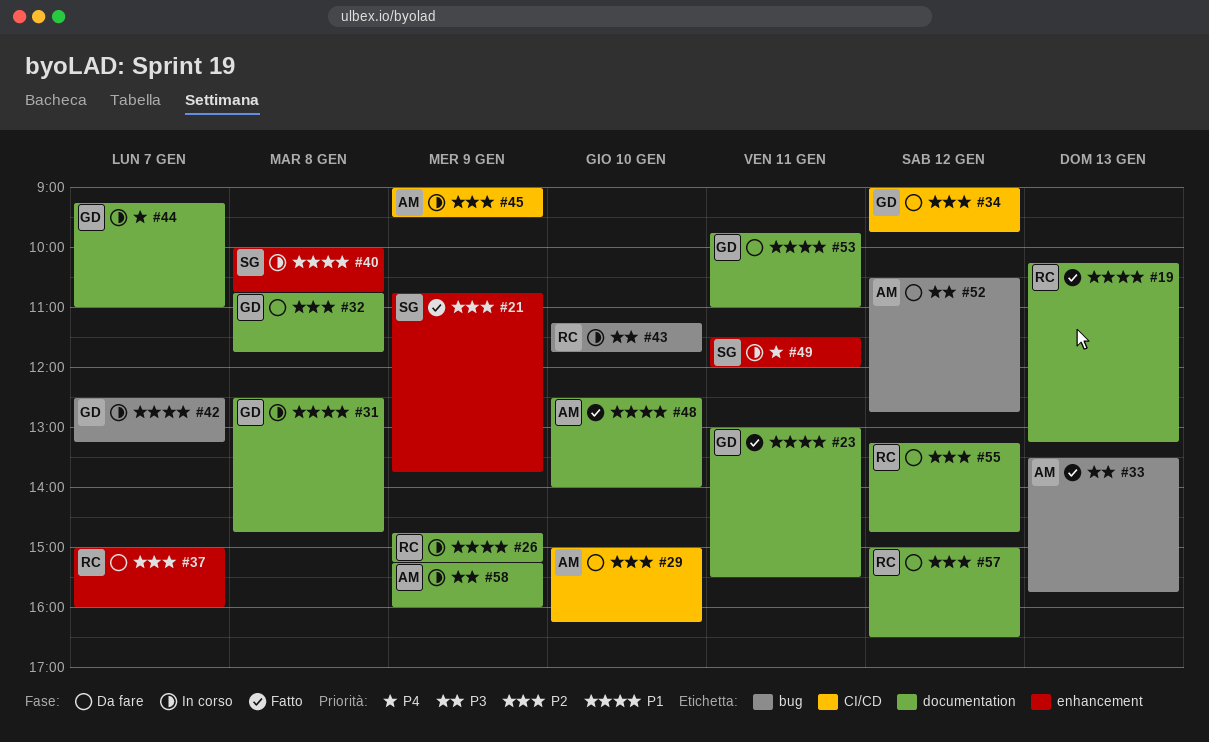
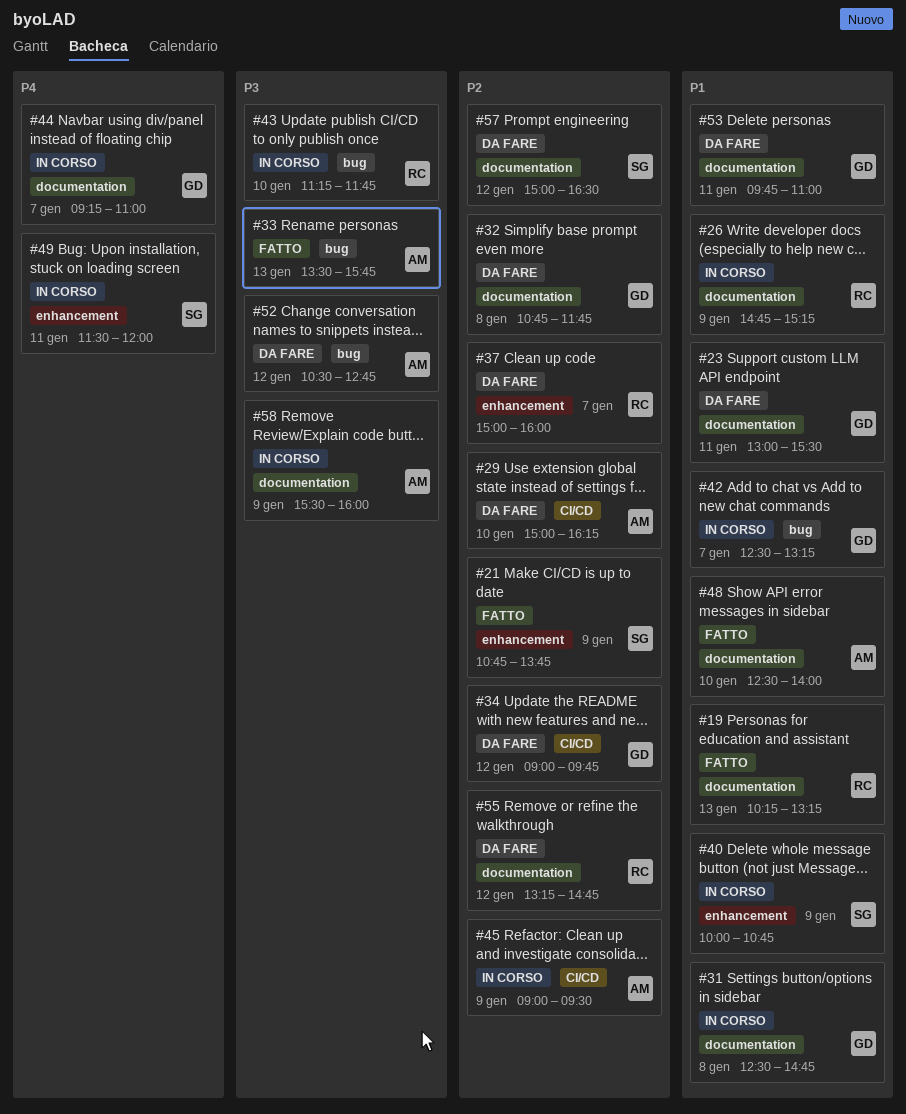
#23, status: Fatto -> Da fare
#40, day: Jan 8 -> Jan 9
#57, owner: RC -> SG
#58, begins: 15:15 -> 15:30

